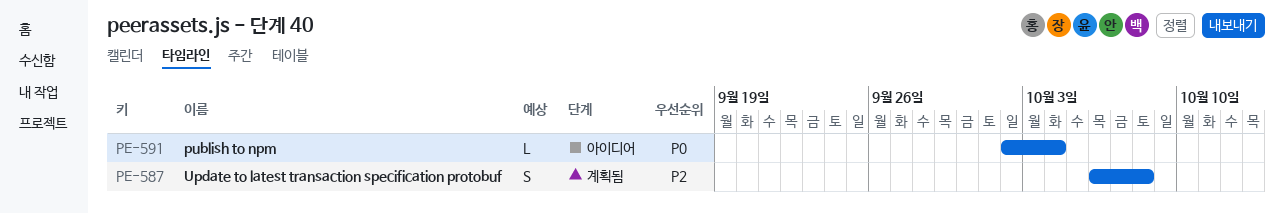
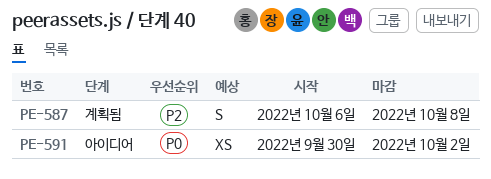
PE-591, estimate: L -> XS
PE-591, start: Oct 2 -> Sep 30
PE-591, due: Oct 4 -> Oct 2

